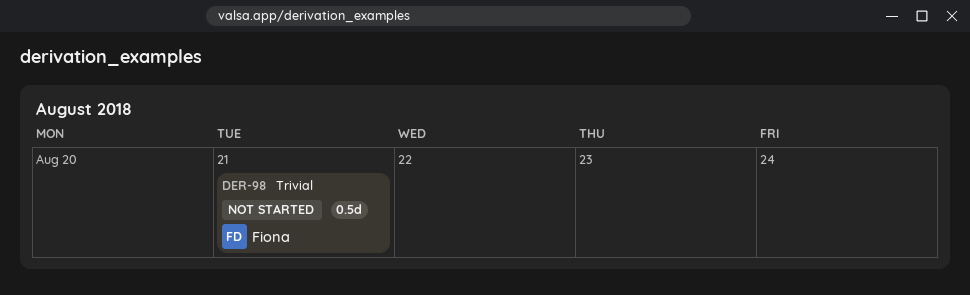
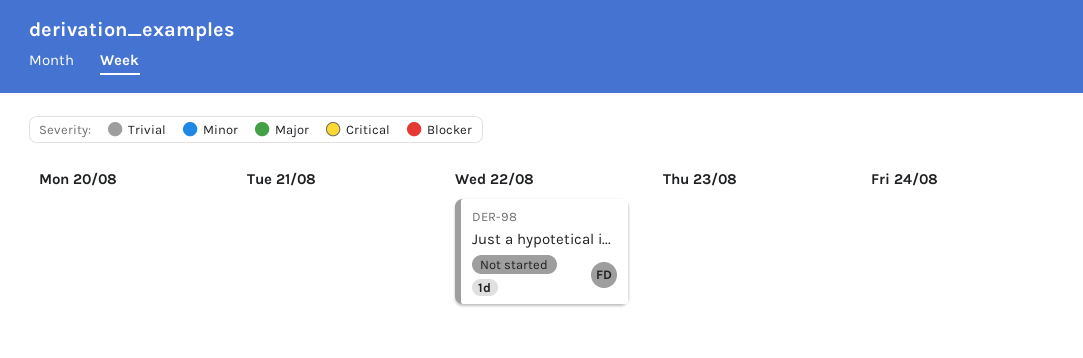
DER-98, estimate: 0.5d -> 1d
DER-98, due: Aug 21 -> Aug 22

